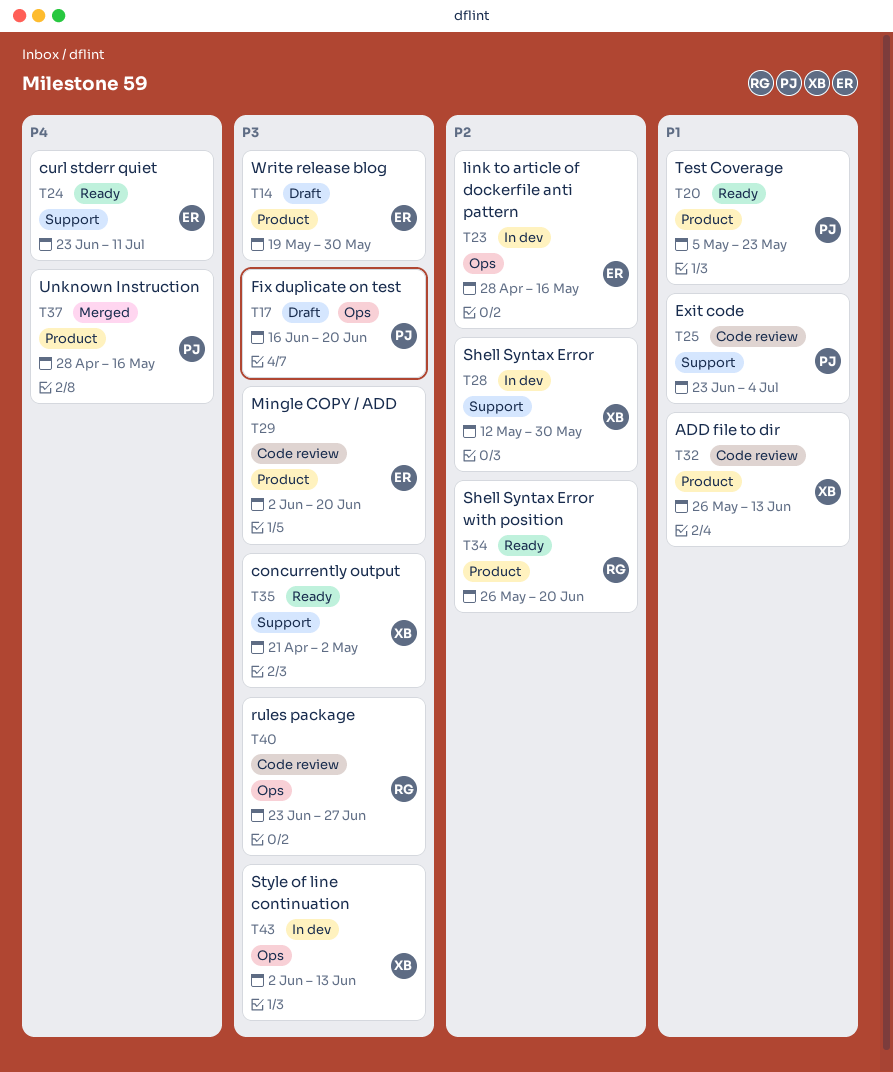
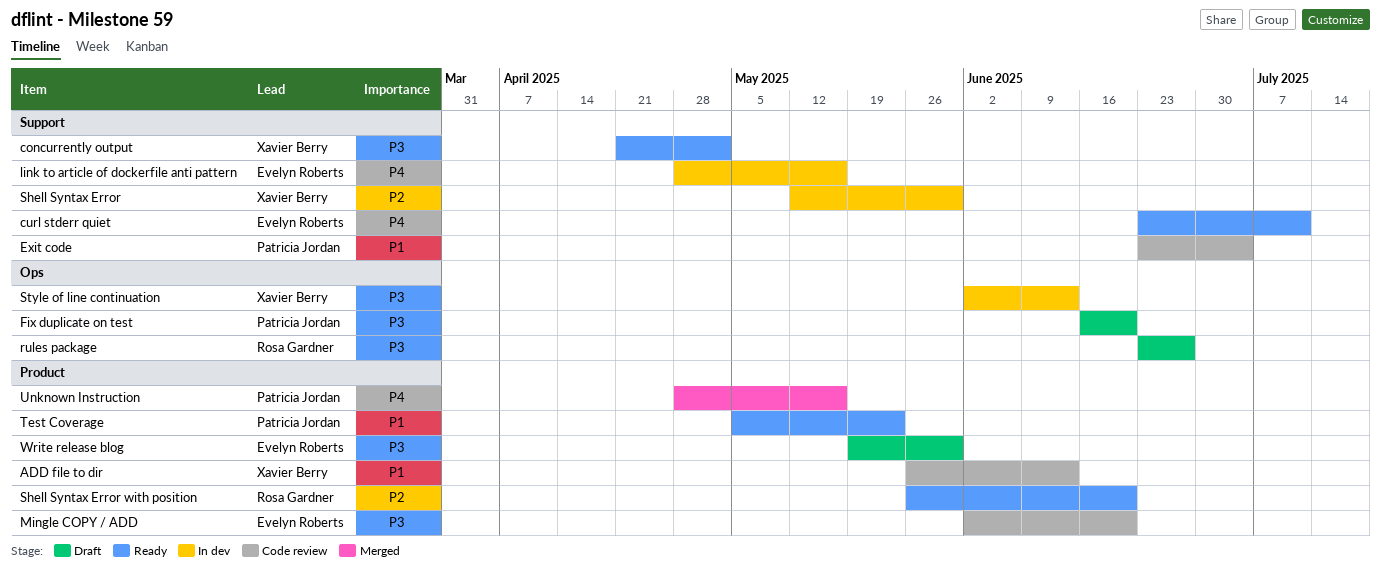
link to article of dockerfile anti pattern, priority: P2 -> P4
link to article of dockerfile anti pattern, label: Ops -> Support
rules package, status: Code review -> Draft

